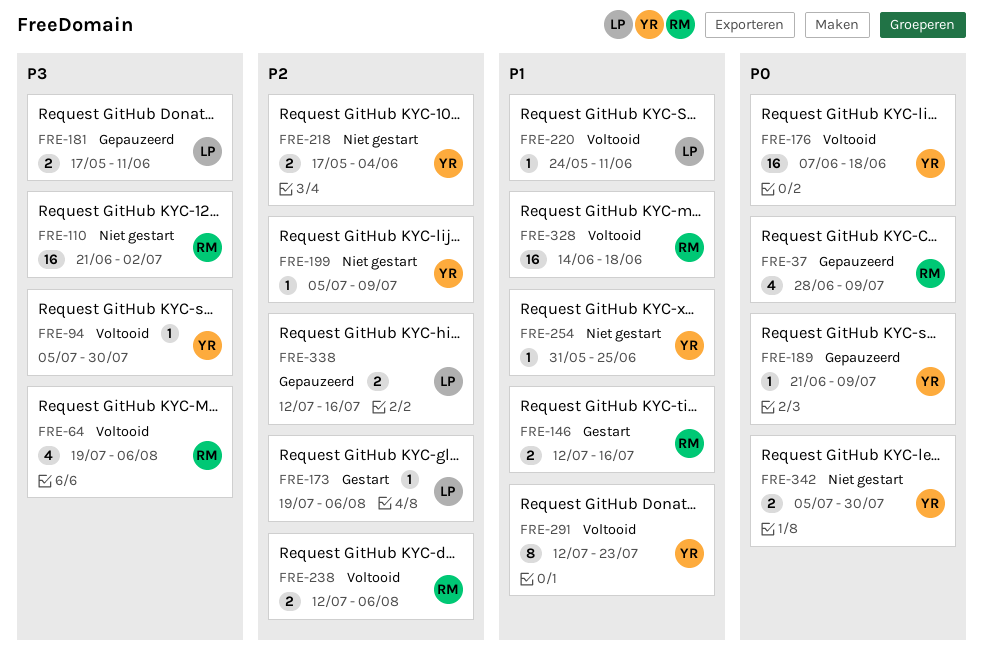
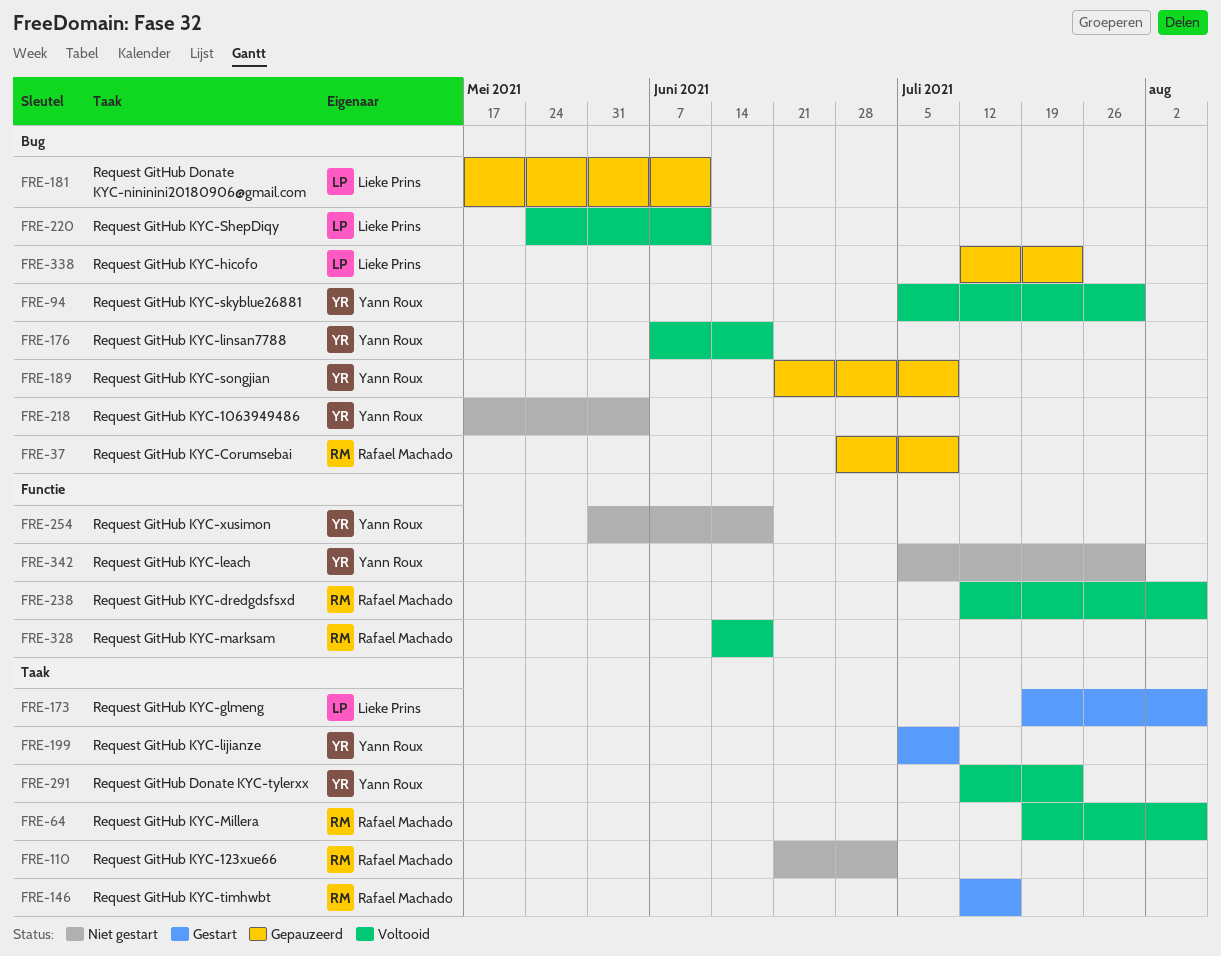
FRE-199, status: Niet gestart -> Gestart
FRE-254, due: Jun 25 -> Jun 18
FRE-338, due: Jul 16 -> Jul 23

